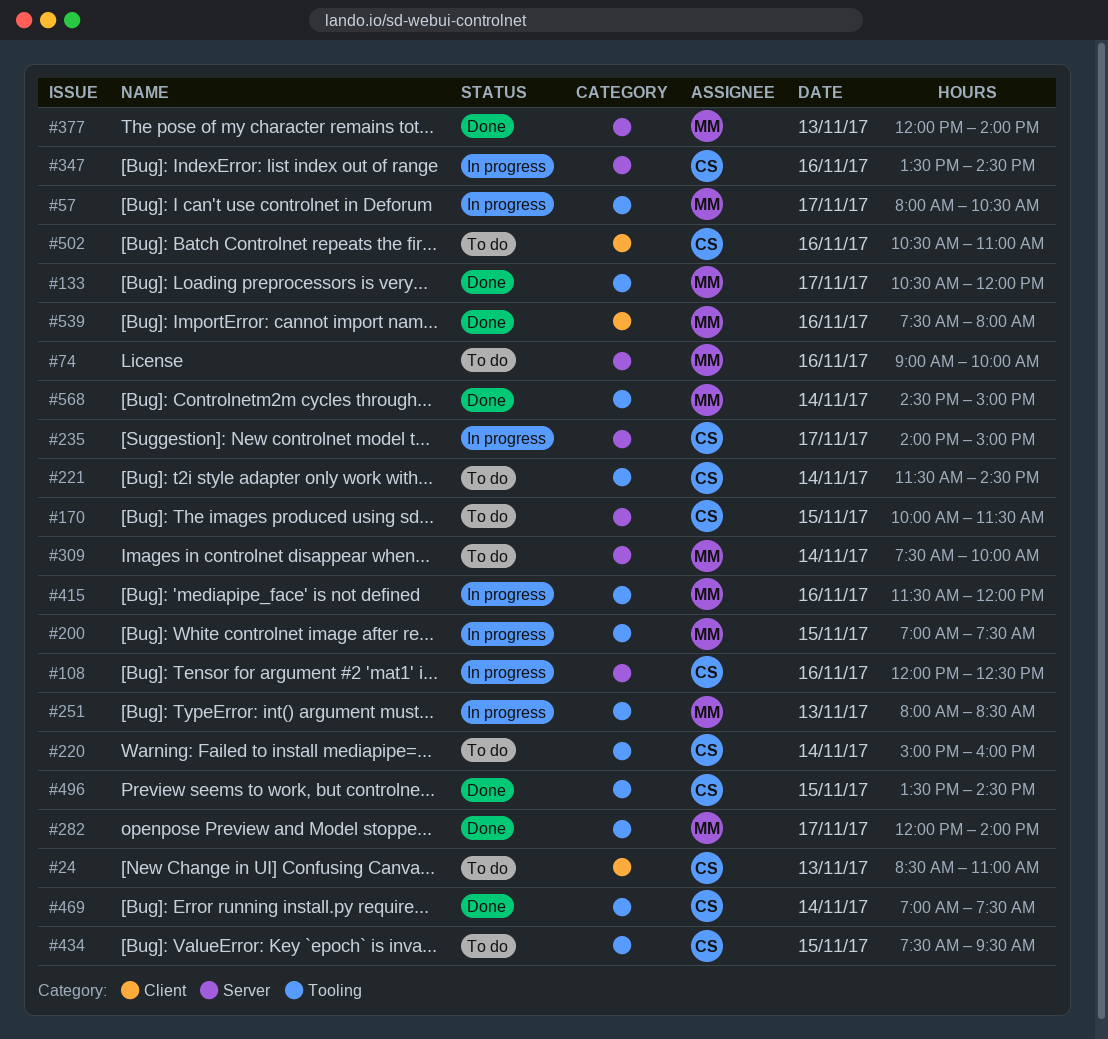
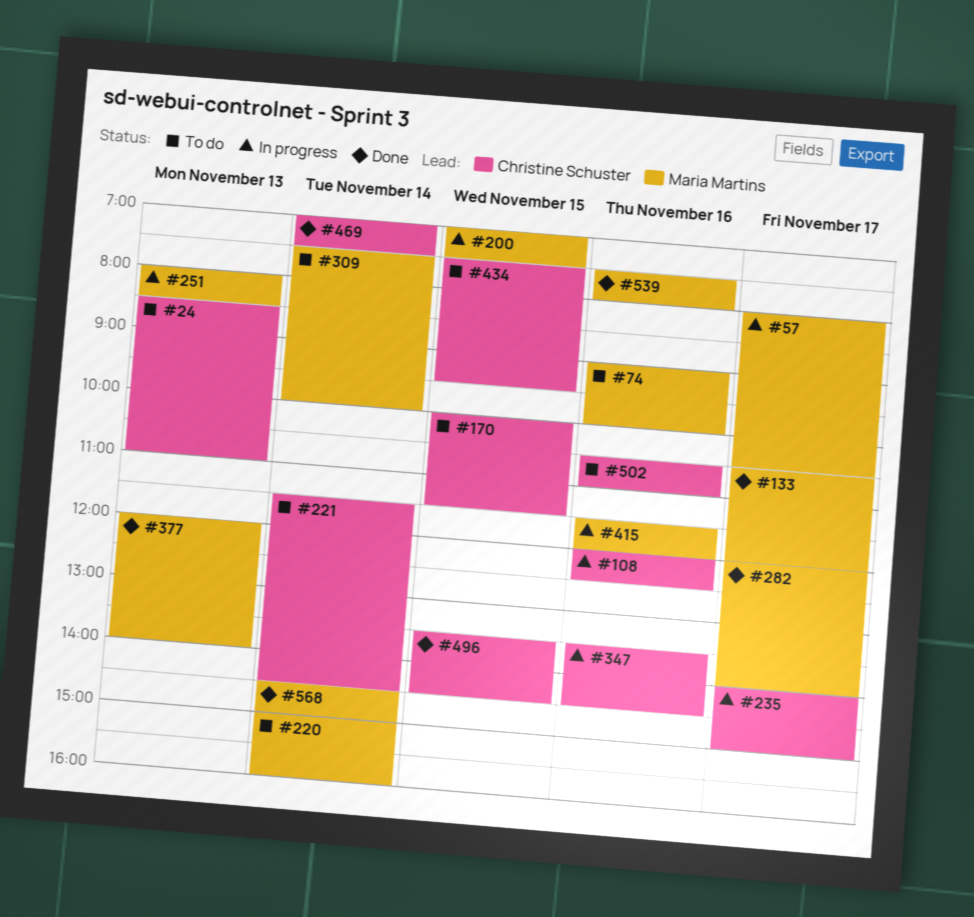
#220, owner: Christine Schuster -> Maria Martins

